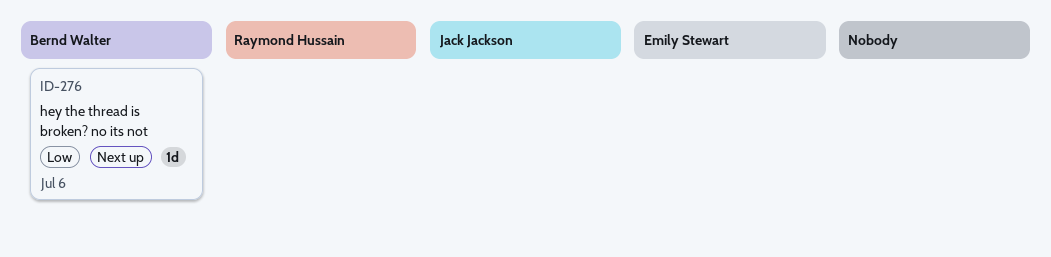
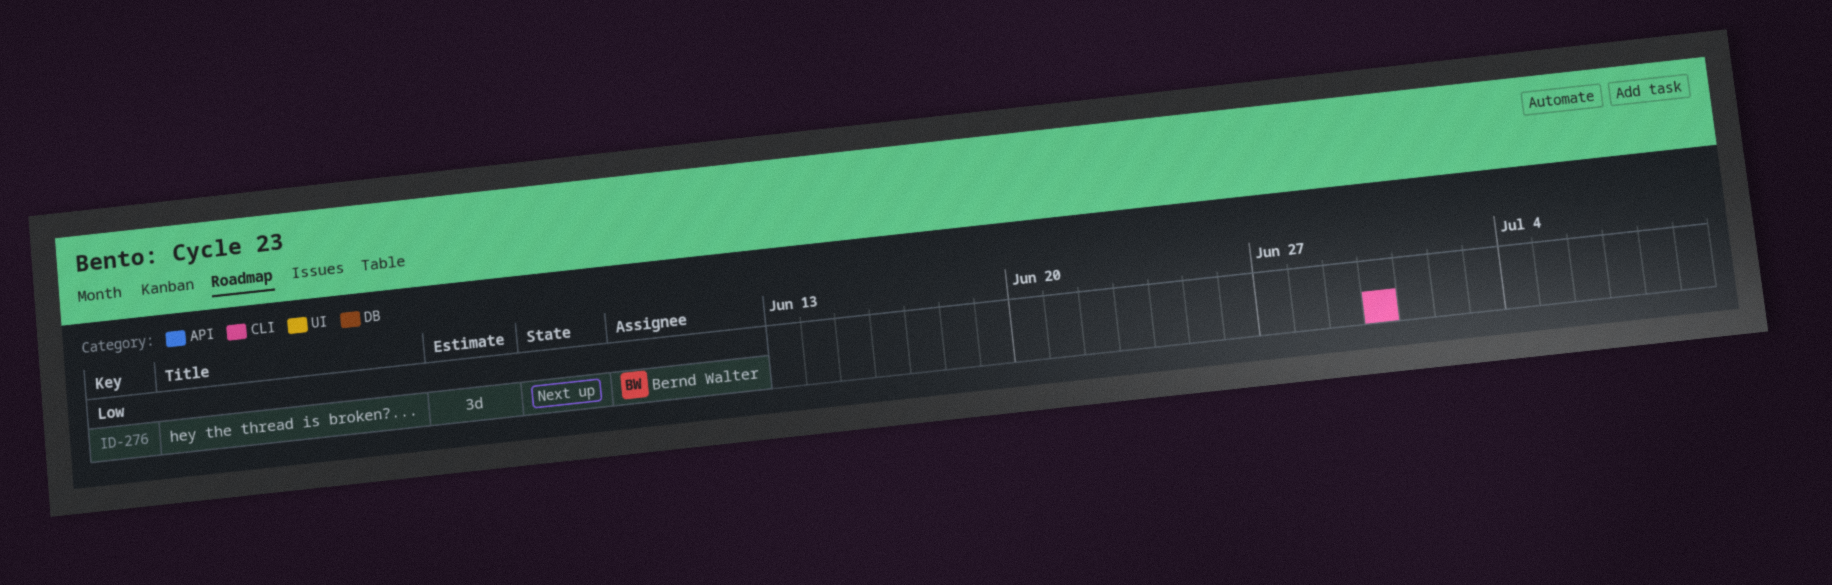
ID-276, estimate: 1d -> 3d
ID-276, due: Jul 6 -> Jun 30

